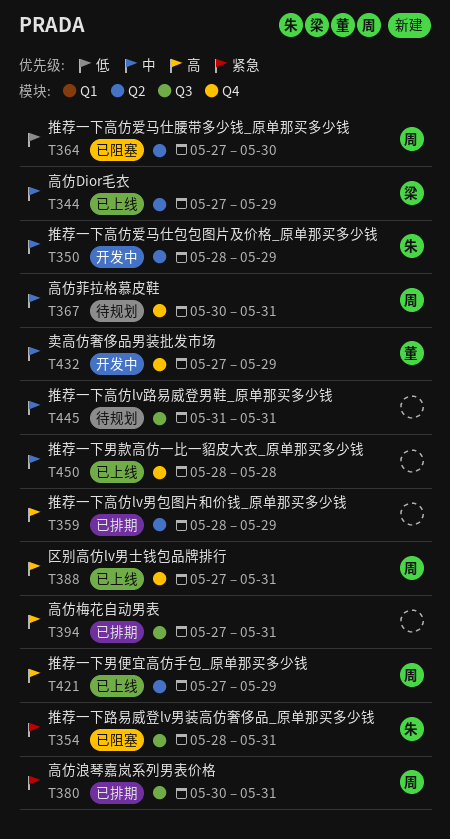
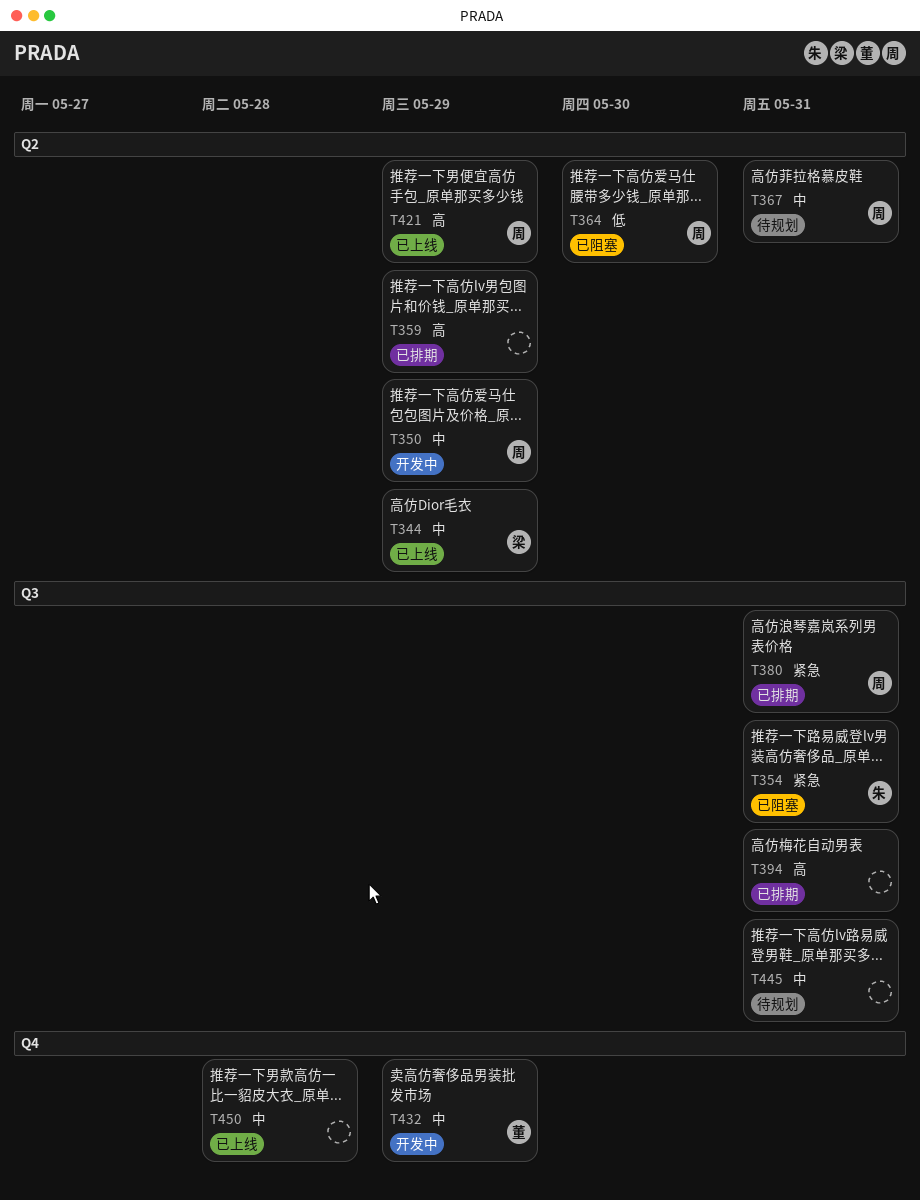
T350, owner: 朱 -> 周
T367, label: Q4 -> Q2
T388: present -> none

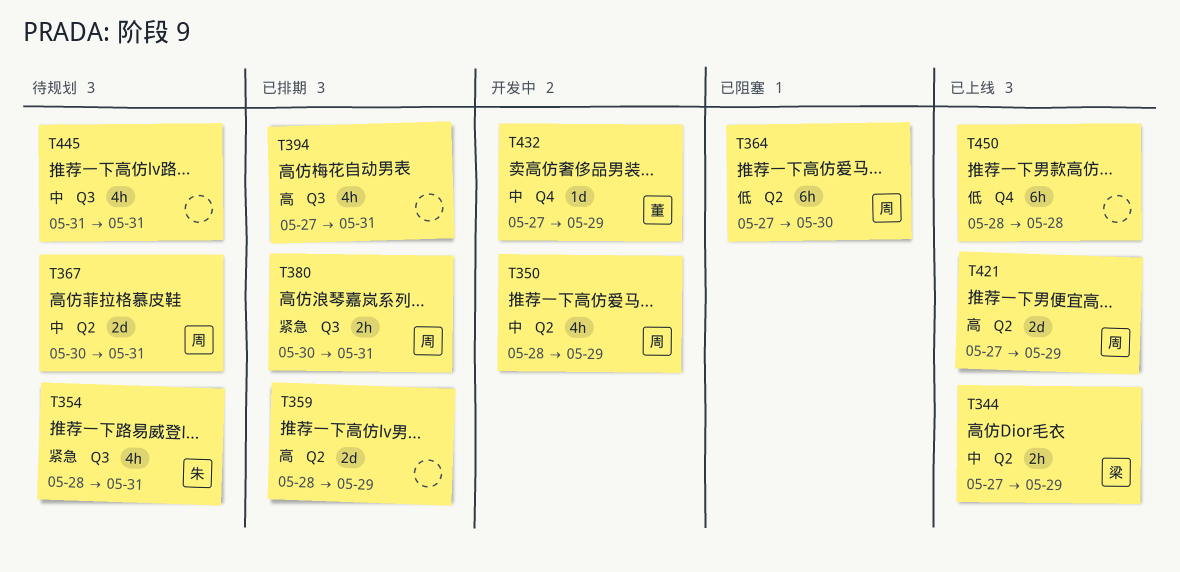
T354, status: 已阻塞 -> 待规划
T450, priority: 中 -> 低

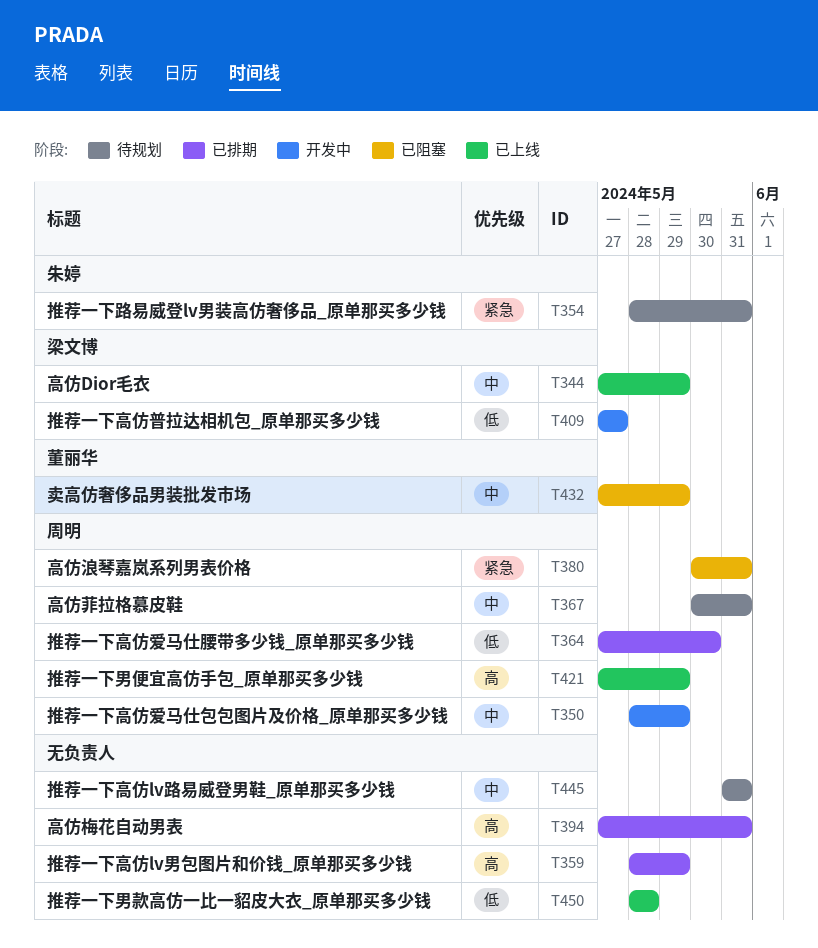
T364, status: 已阻塞 -> 已排期
T380, status: 已排期 -> 已阻塞
T409: none -> present
T432, status: 开发中 -> 已阻塞

